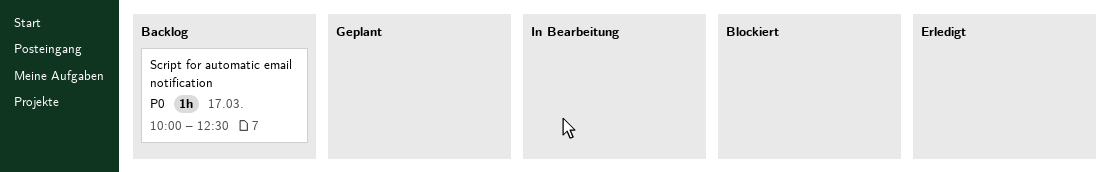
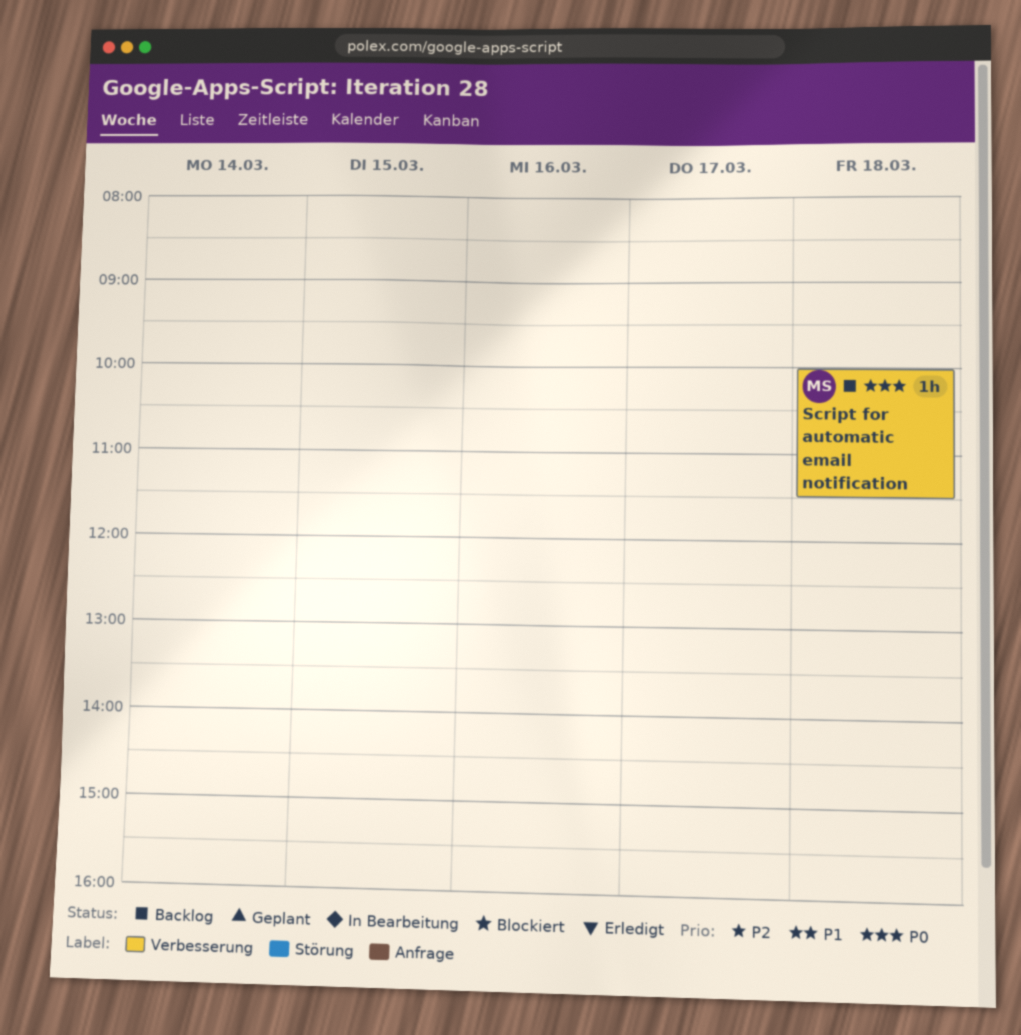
Script for automatic email notification, day: Mar 17 -> Mar 18
Script for automatic email notification, ends: 12:30 -> 11:30

